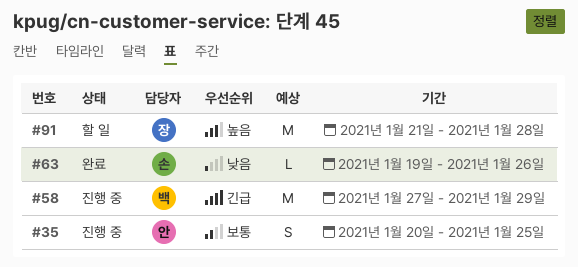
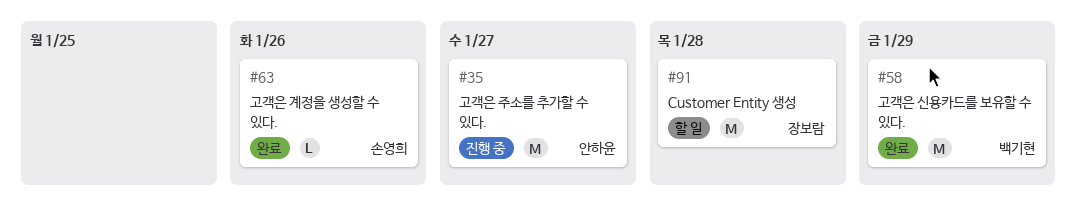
#35, estimate: S -> M
#35, due: Jan 25 -> Jan 27
#58, status: 진행 중 -> 완료

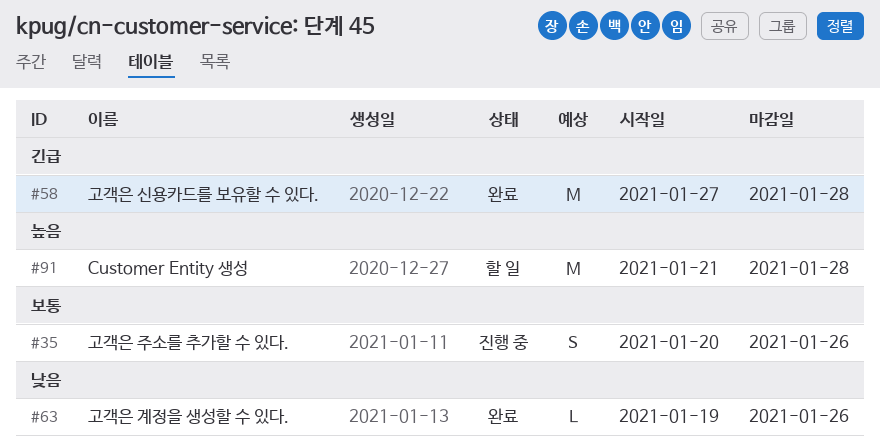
#35, estimate: M -> S
#35, due: Jan 27 -> Jan 26
#58, due: Jan 29 -> Jan 28

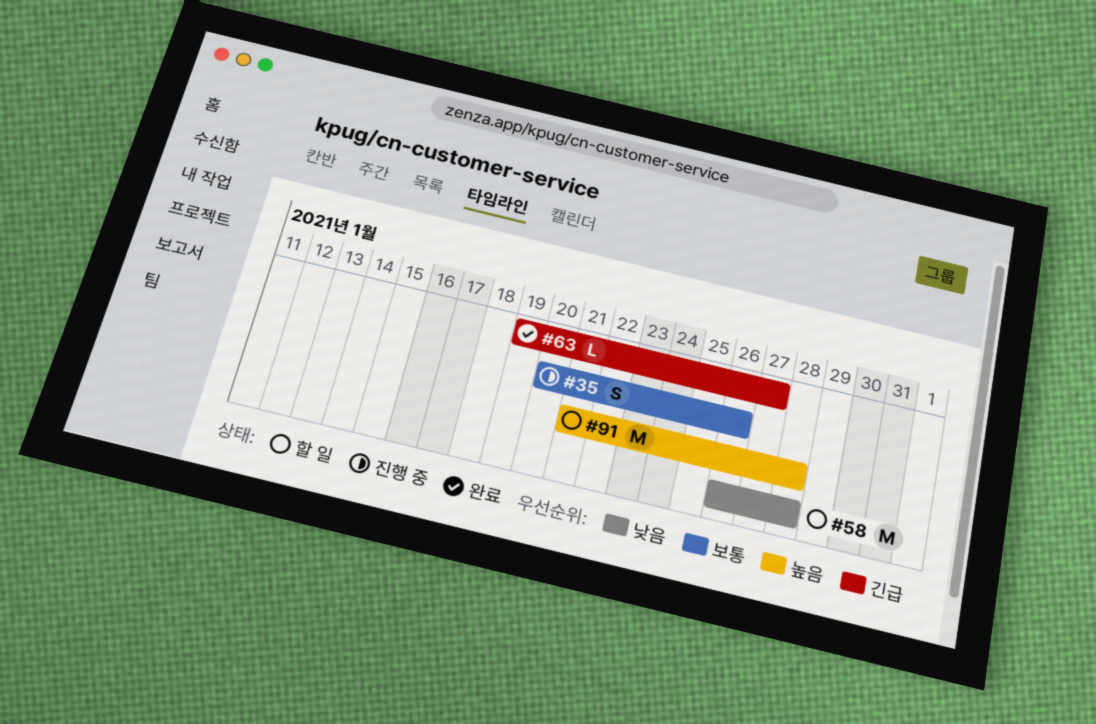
#58, status: 완료 -> 할 일
#58, priority: 긴급 -> 낮음
#58, start: Jan 27 -> Jan 26
#63, priority: 낮음 -> 긴급
#63, due: Jan 26 -> Jan 27

